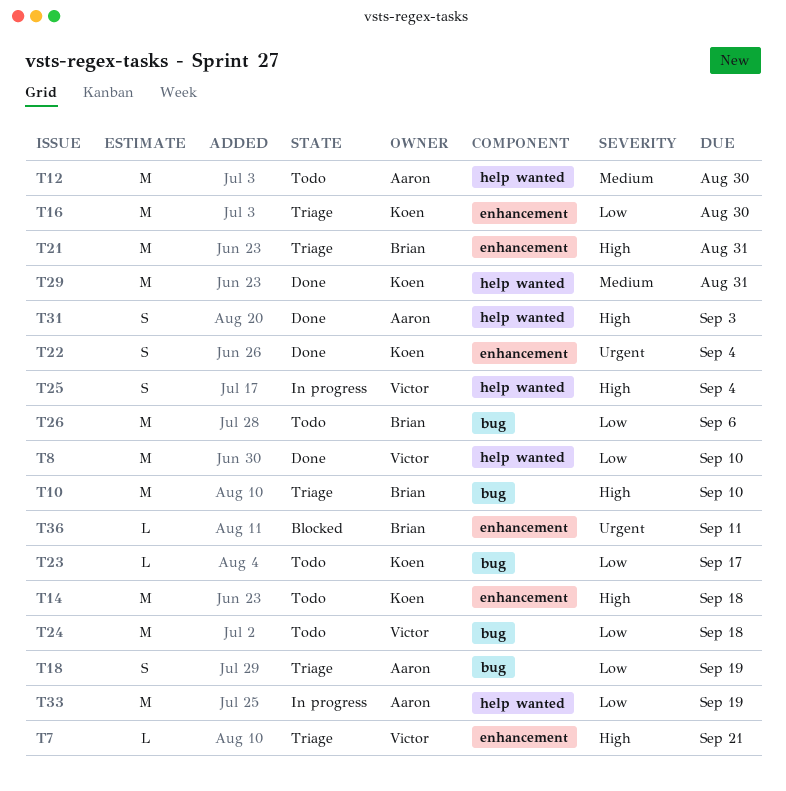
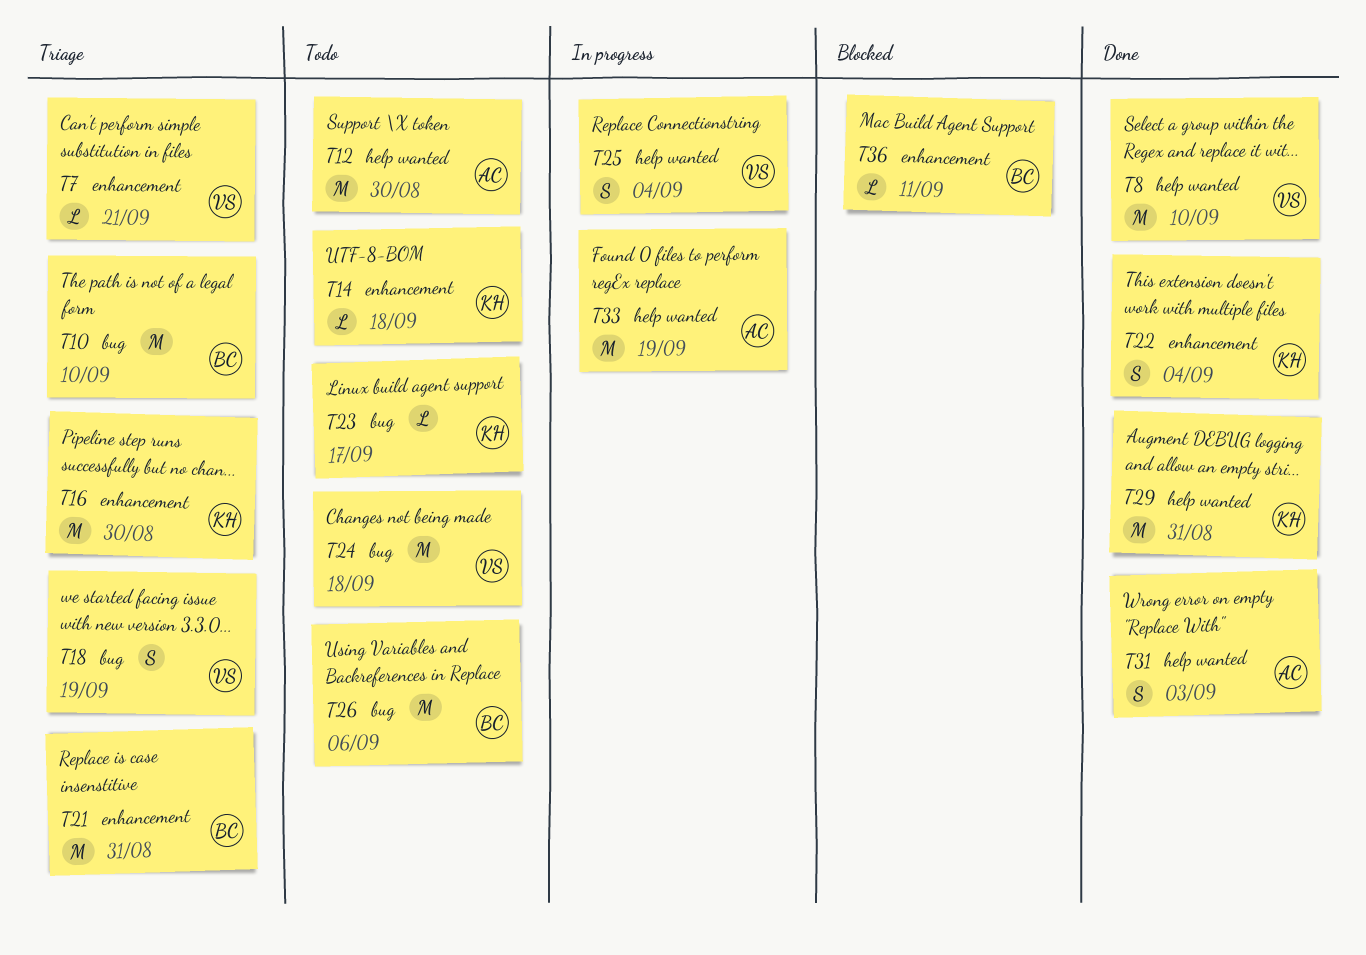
T14, estimate: M -> L
T18, owner: Aaron -> Victor

